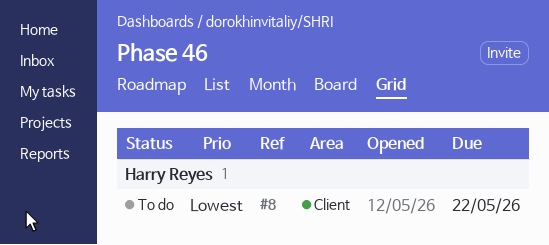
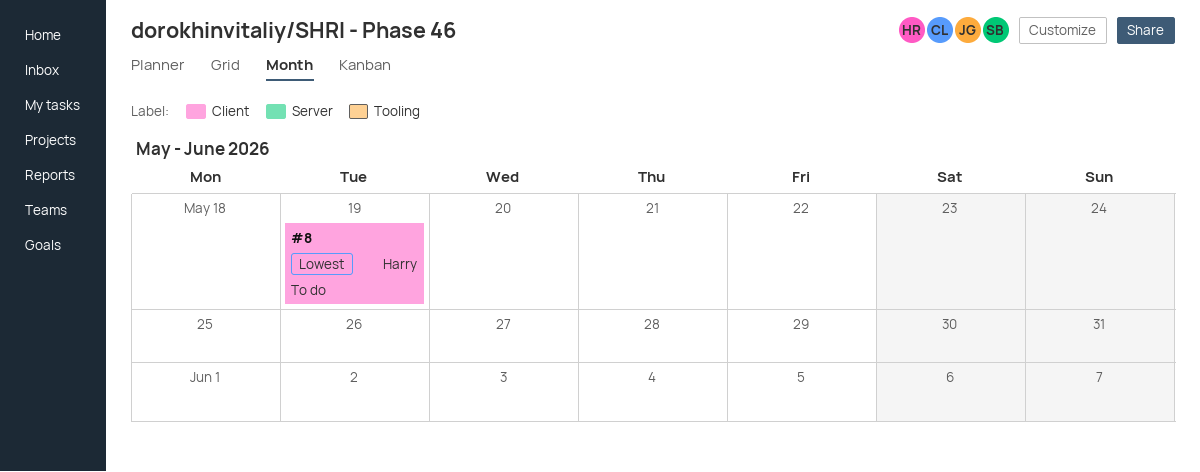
#8, due: May 22 -> May 19

